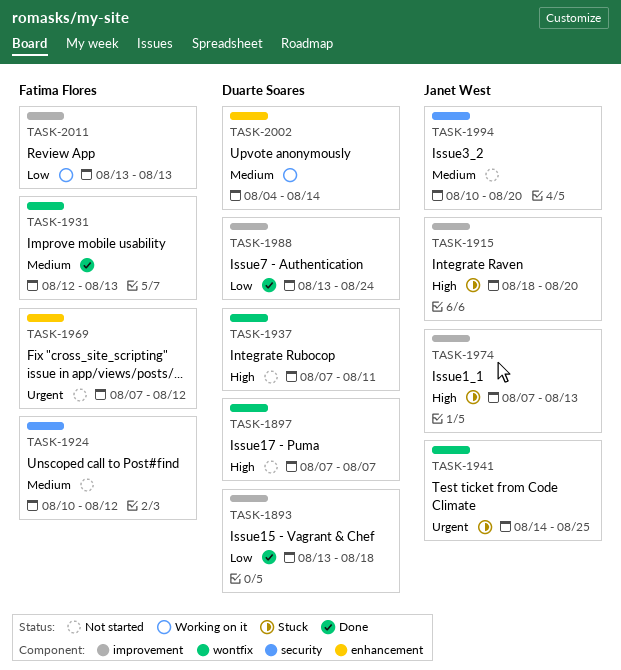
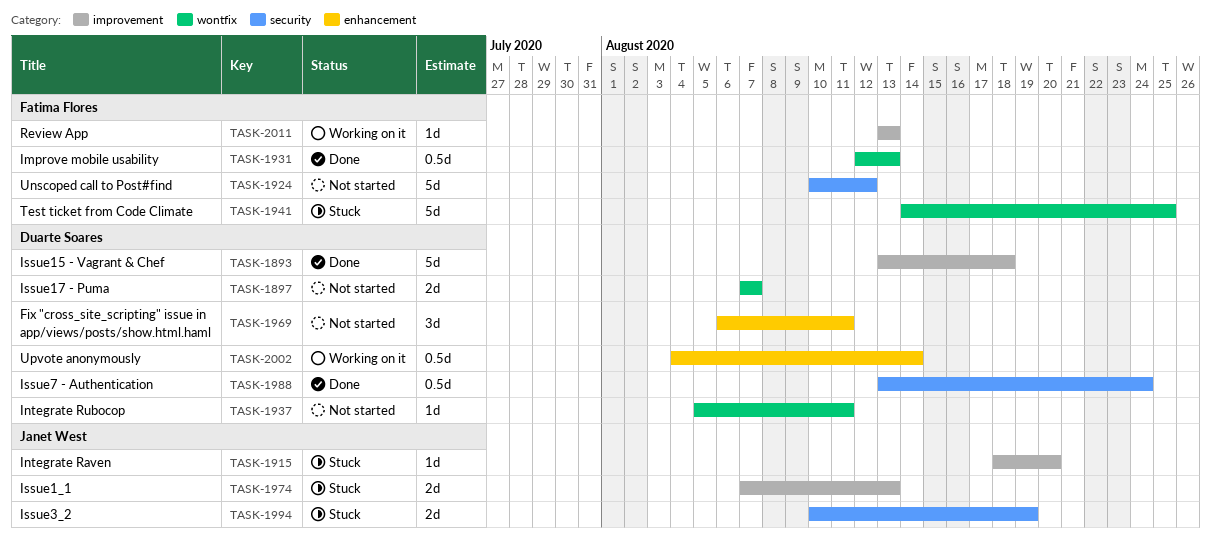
TASK-1937, start: Aug 7 -> Aug 5
TASK-1941, owner: Janet West -> Fatima Flores
TASK-1969, owner: Fatima Flores -> Duarte Soares
TASK-1969, start: Aug 7 -> Aug 6
TASK-1969, due: Aug 12 -> Aug 11
TASK-1988, label: improvement -> security
TASK-1994, status: Not started -> Stuck
TASK-1994, due: Aug 20 -> Aug 19

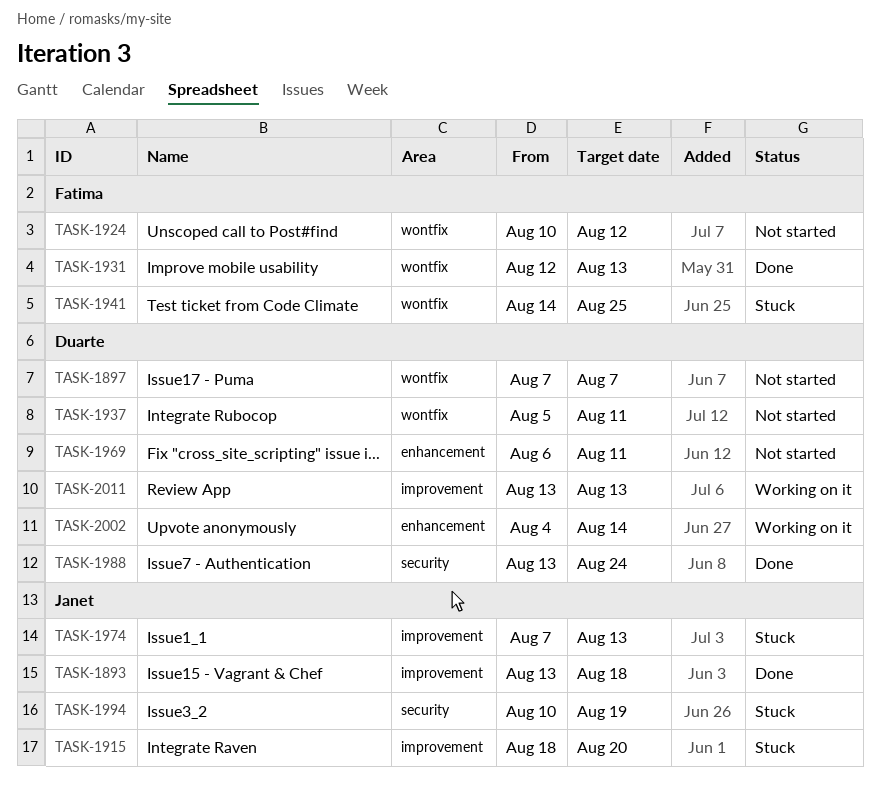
TASK-1893, owner: Duarte Soares -> Janet West
TASK-1924, label: security -> wontfix
TASK-2011, owner: Fatima Flores -> Duarte Soares

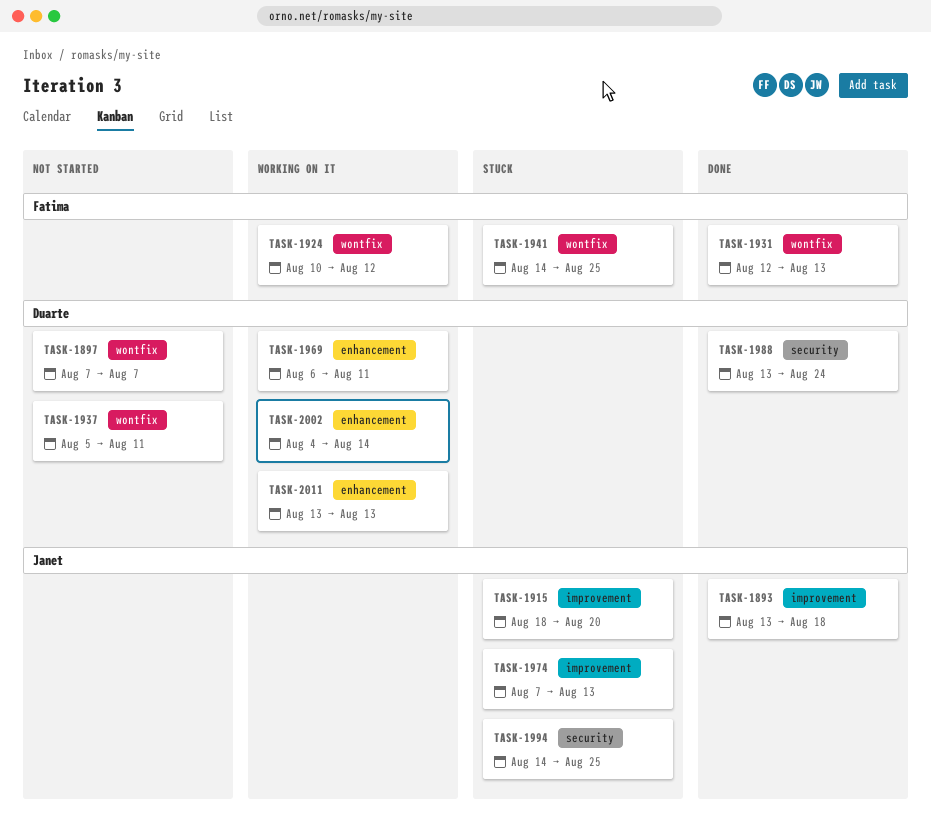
TASK-1924, status: Not started -> Working on it
TASK-1969, status: Not started -> Working on it
TASK-1994, start: Aug 10 -> Aug 14
TASK-1994, due: Aug 19 -> Aug 25
TASK-2011, label: improvement -> enhancement

